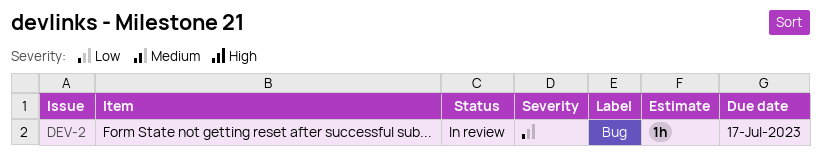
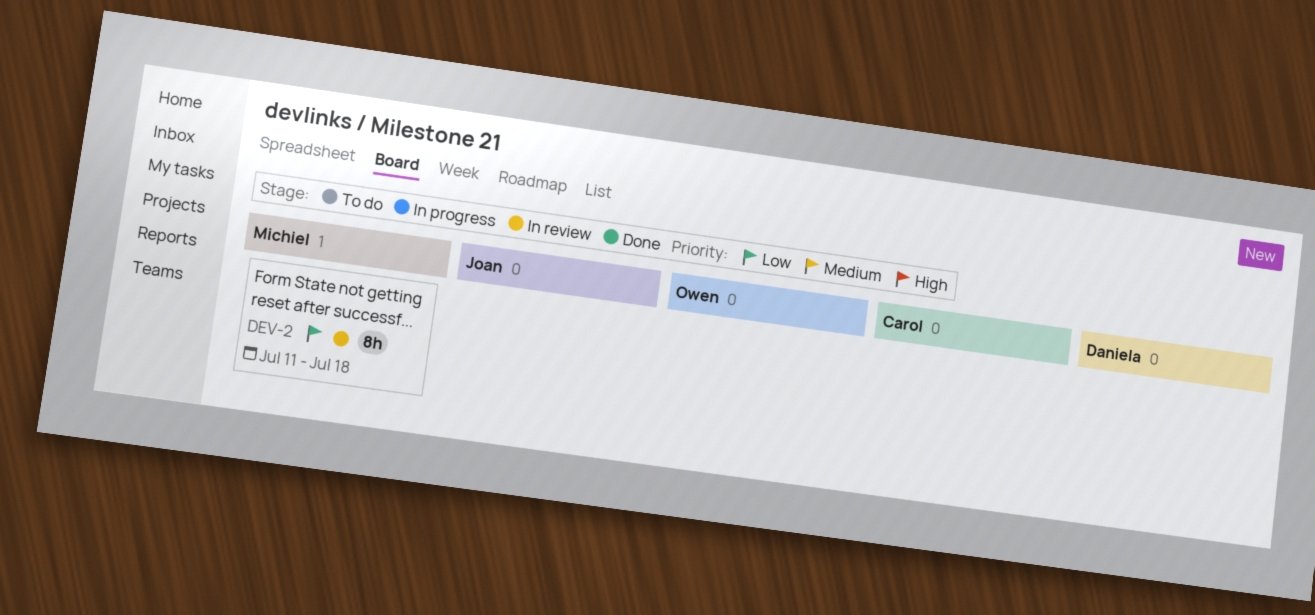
DEV-2, estimate: 1h -> 8h
DEV-2, due: Jul 17 -> Jul 18

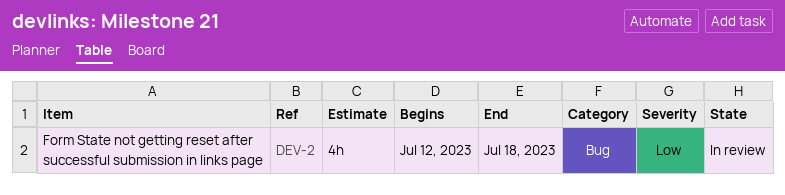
DEV-2, estimate: 8h -> 4h
DEV-2, start: Jul 11 -> Jul 12

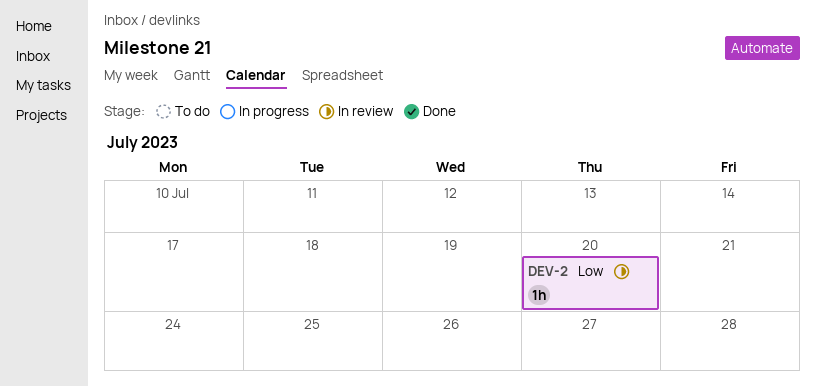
DEV-2, estimate: 4h -> 1h
DEV-2, due: Jul 18 -> Jul 20

